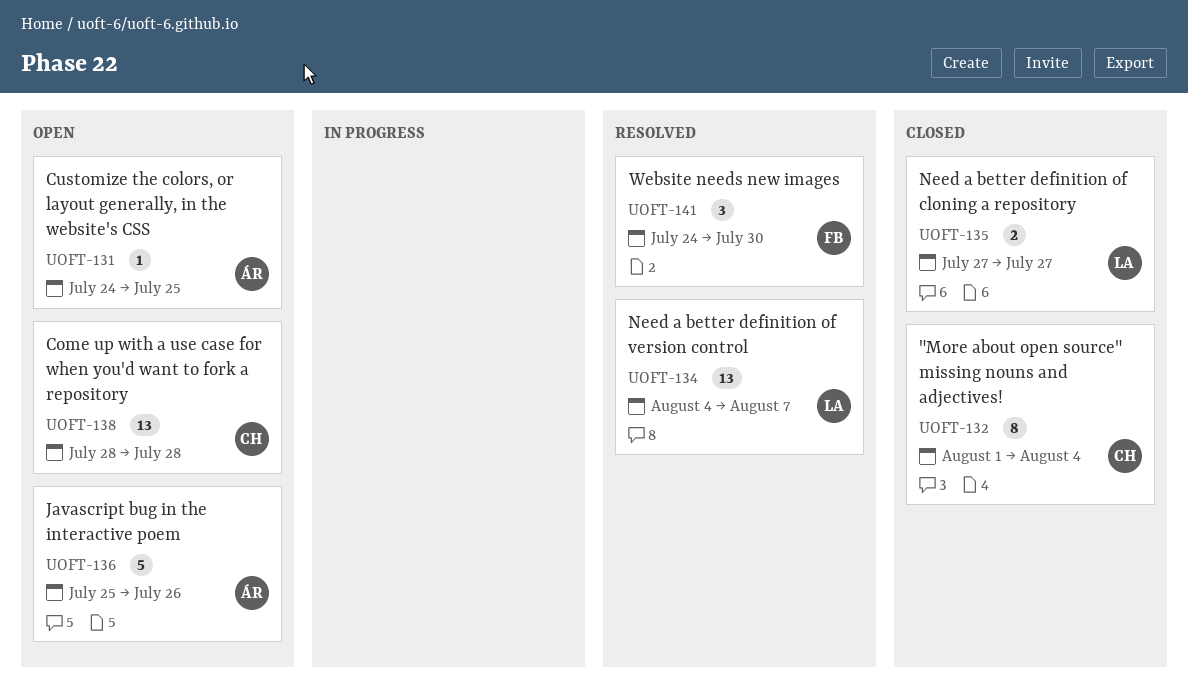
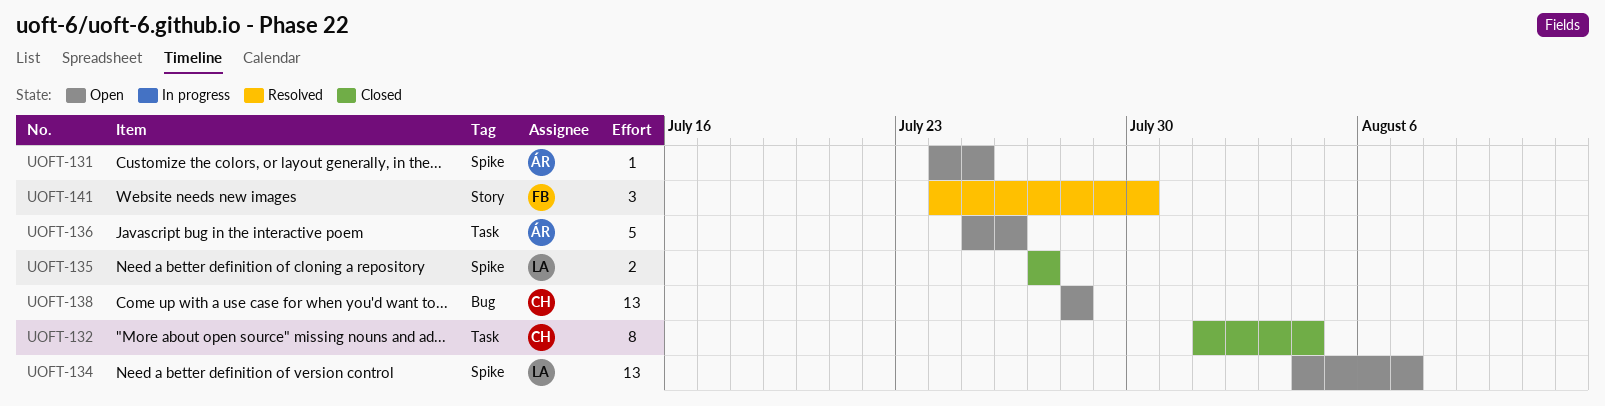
UOFT-134, status: Resolved -> Open

